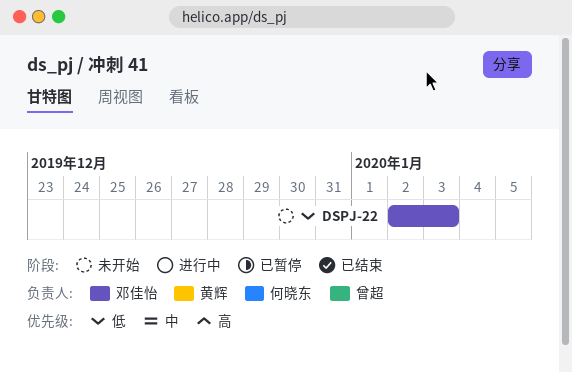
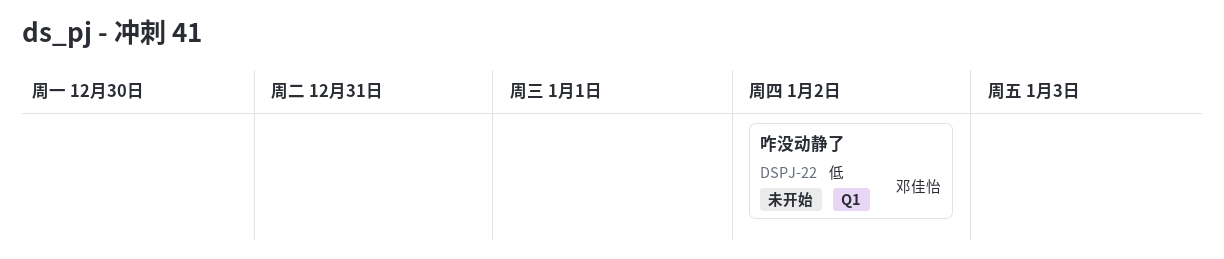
DSPJ-22, due: Jan 3 -> Jan 2

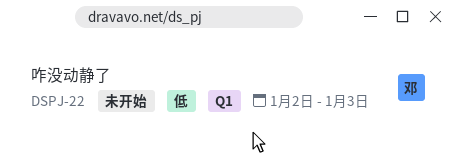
DSPJ-22, due: Jan 2 -> Jan 3

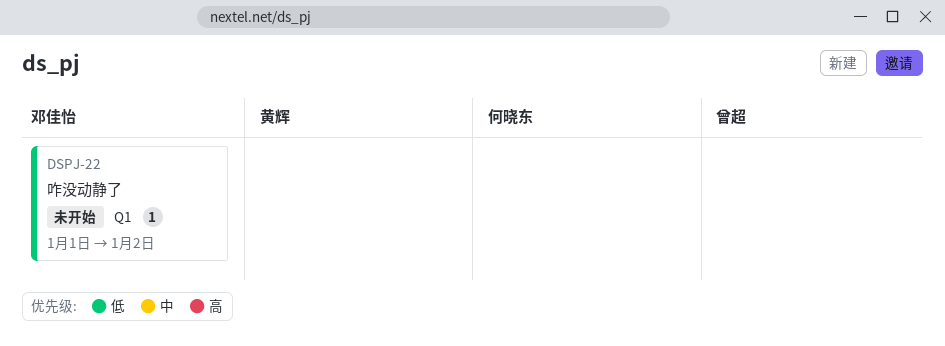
DSPJ-22, start: Jan 2 -> Jan 1
DSPJ-22, due: Jan 3 -> Jan 2

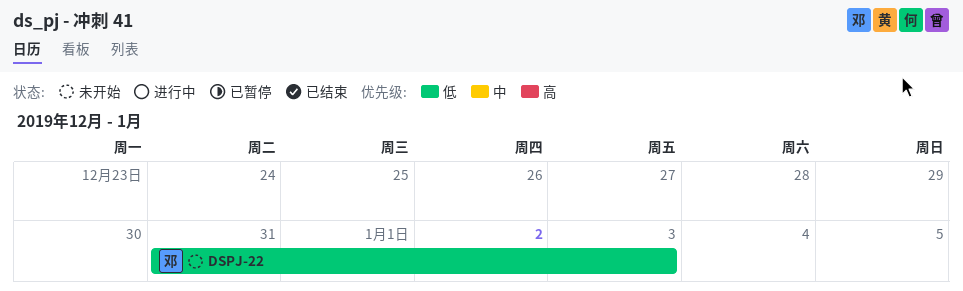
DSPJ-22, start: Jan 1 -> Dec 31
DSPJ-22, due: Jan 2 -> Jan 3

